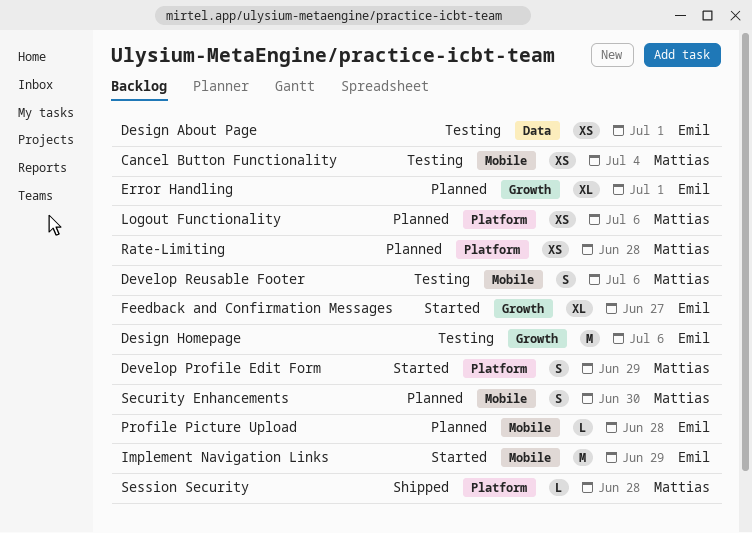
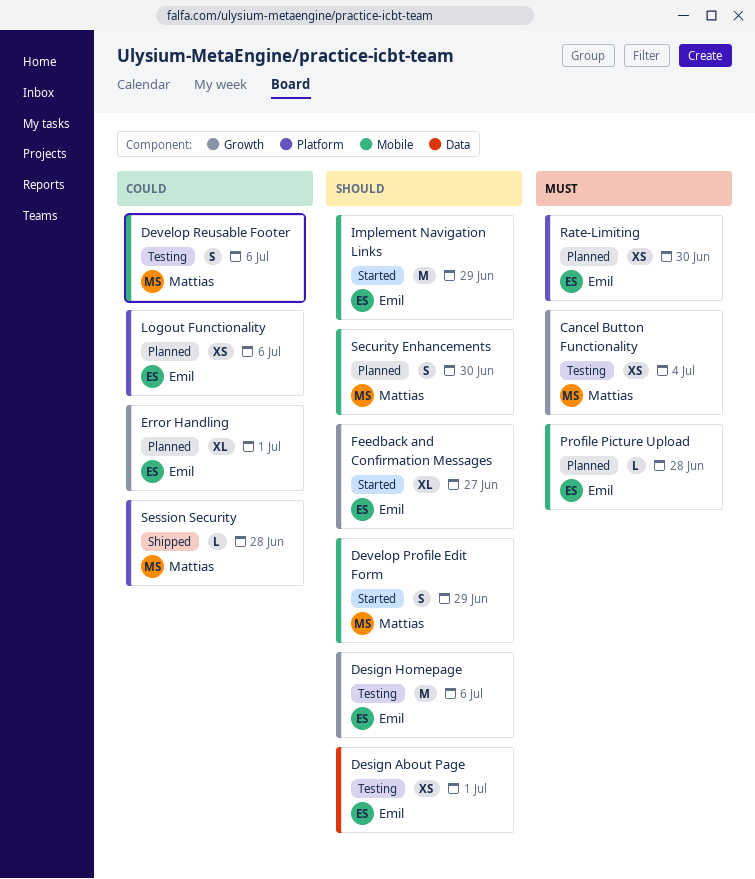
Cancel Button Functionality, label: Mobile -> Growth
Develop Profile Edit Form, label: Platform -> Mobile
Logout Functionality, owner: Mattias -> Emil
Rate-Limiting, owner: Mattias -> Emil
Rate-Limiting, due: Jun 28 -> Jun 30

